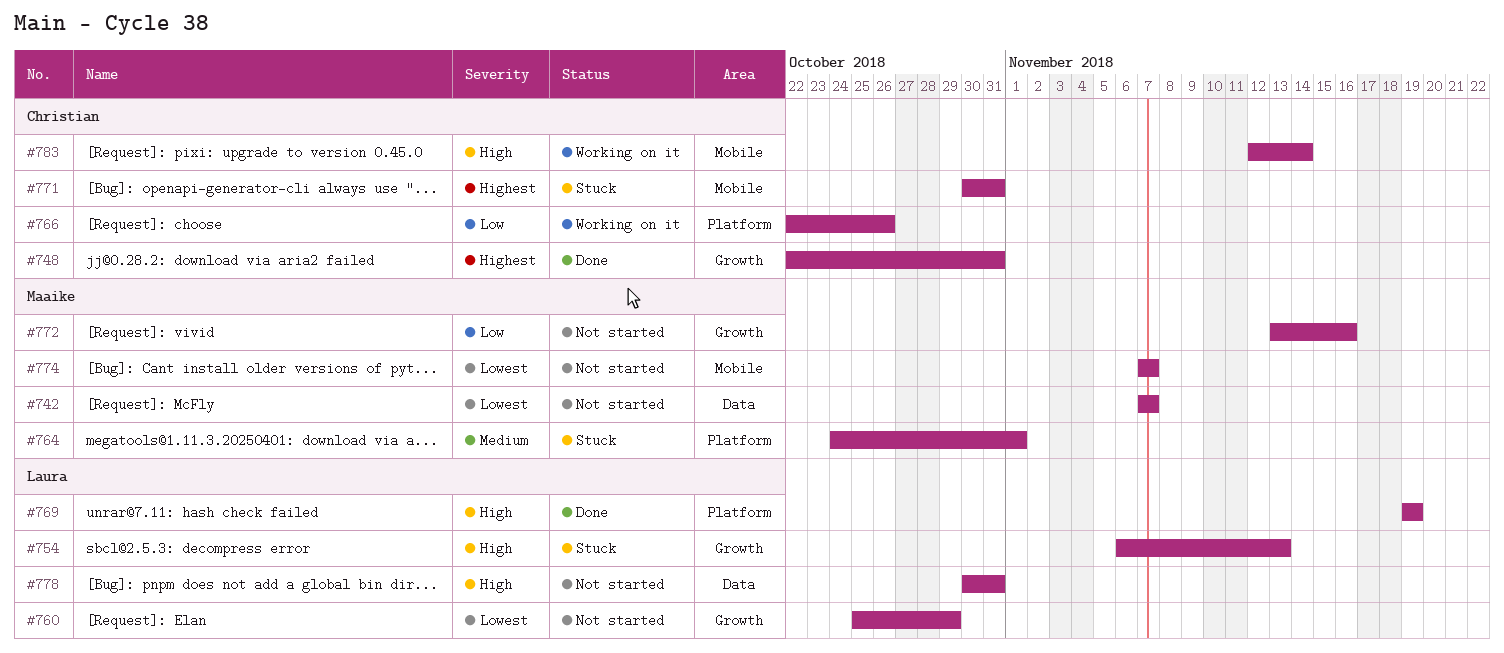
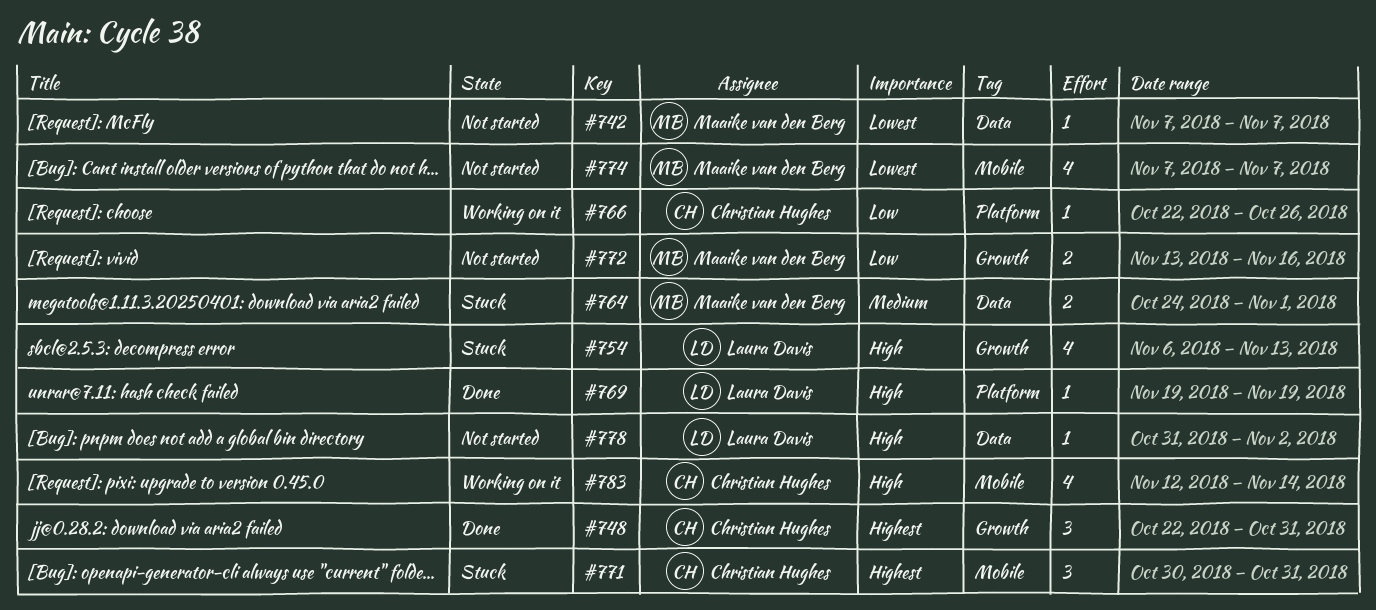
#760: present -> none
#764, label: Platform -> Data
#778, start: Oct 30 -> Oct 31
#778, due: Oct 31 -> Nov 2

